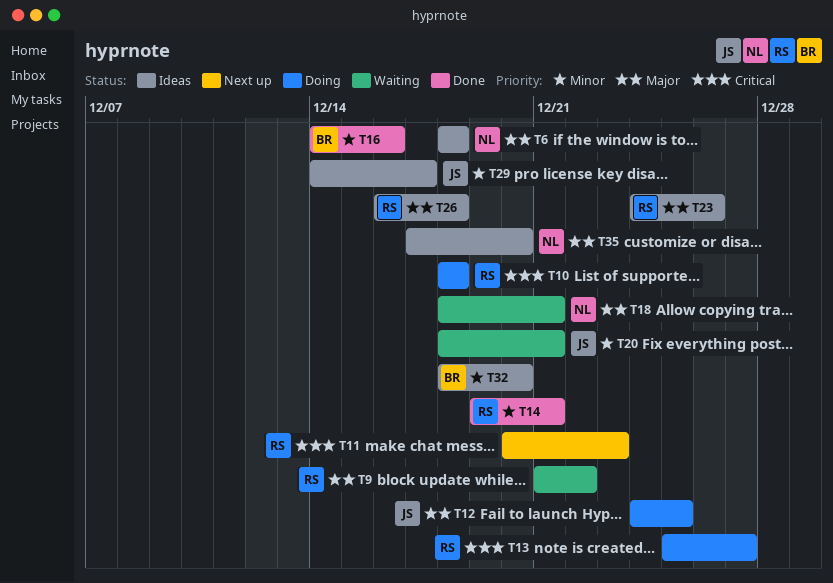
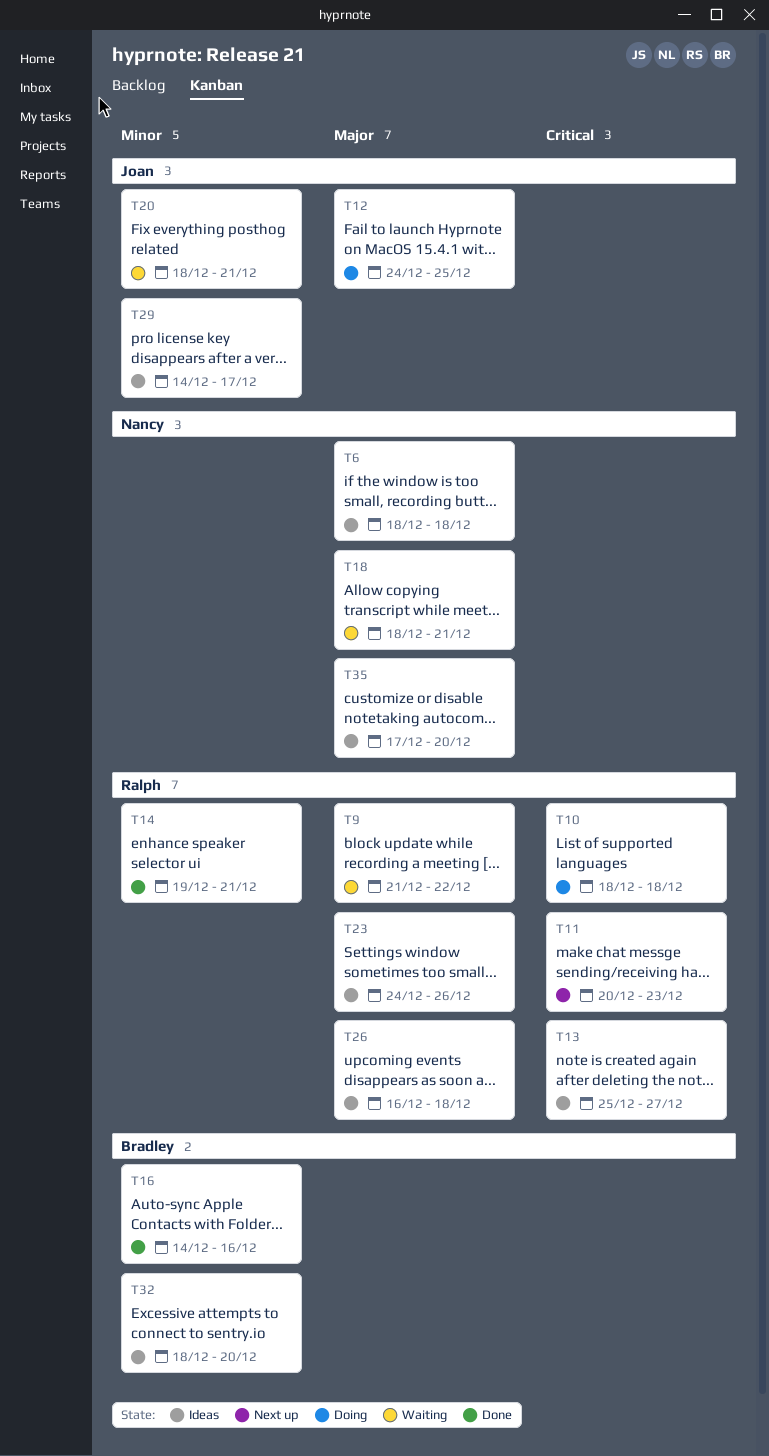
T13, status: Doing -> Ideas

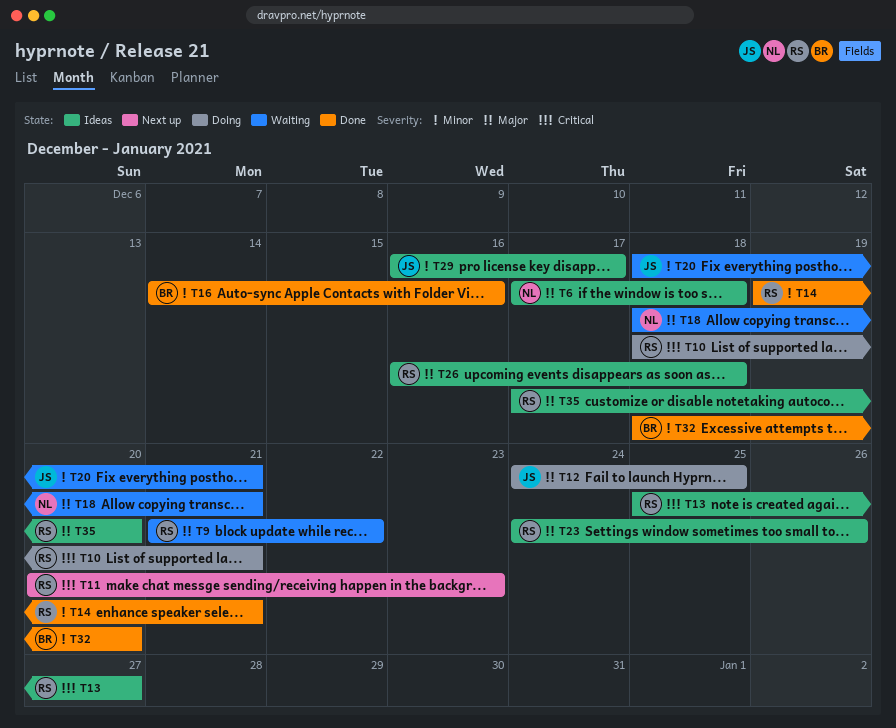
T6, start: Dec 18 -> Dec 17
T10, due: Dec 18 -> Dec 21
T29, start: Dec 14 -> Dec 16
T32, status: Ideas -> Done
T35, owner: Nancy -> Ralph

